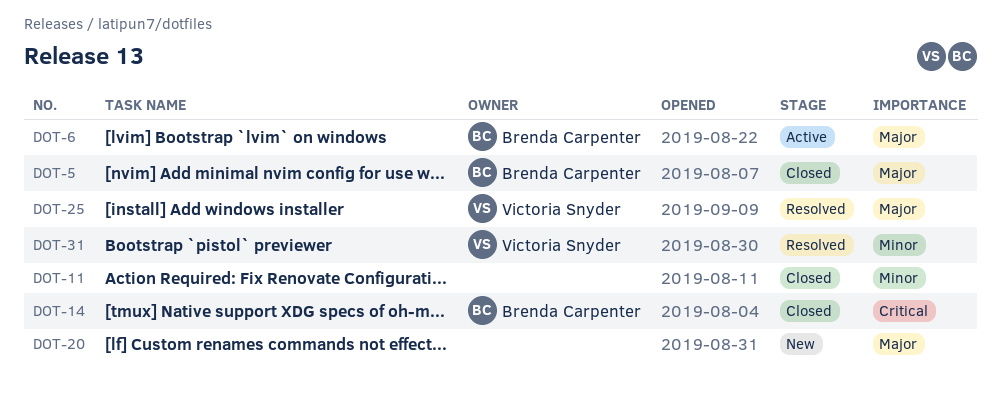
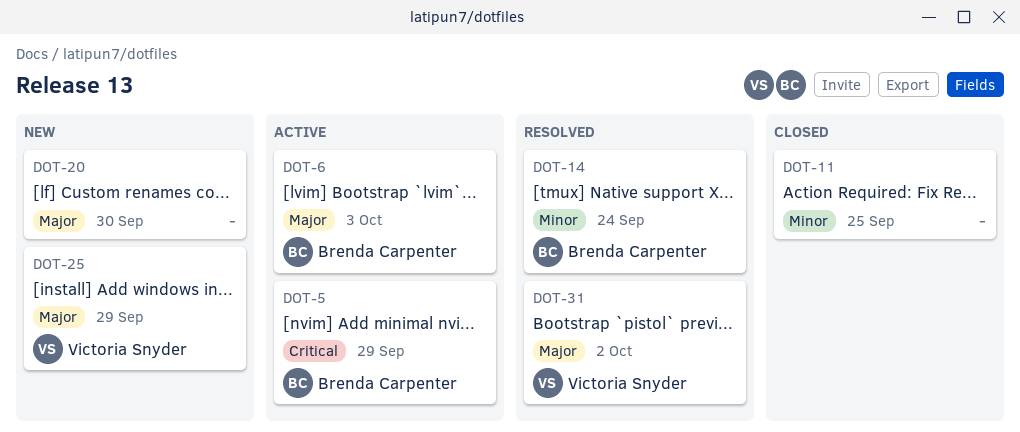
DOT-5, status: Closed -> Active
DOT-5, priority: Major -> Critical
DOT-14, status: Closed -> Resolved
DOT-14, priority: Critical -> Minor
DOT-25, status: Resolved -> New
DOT-31, priority: Minor -> Major

